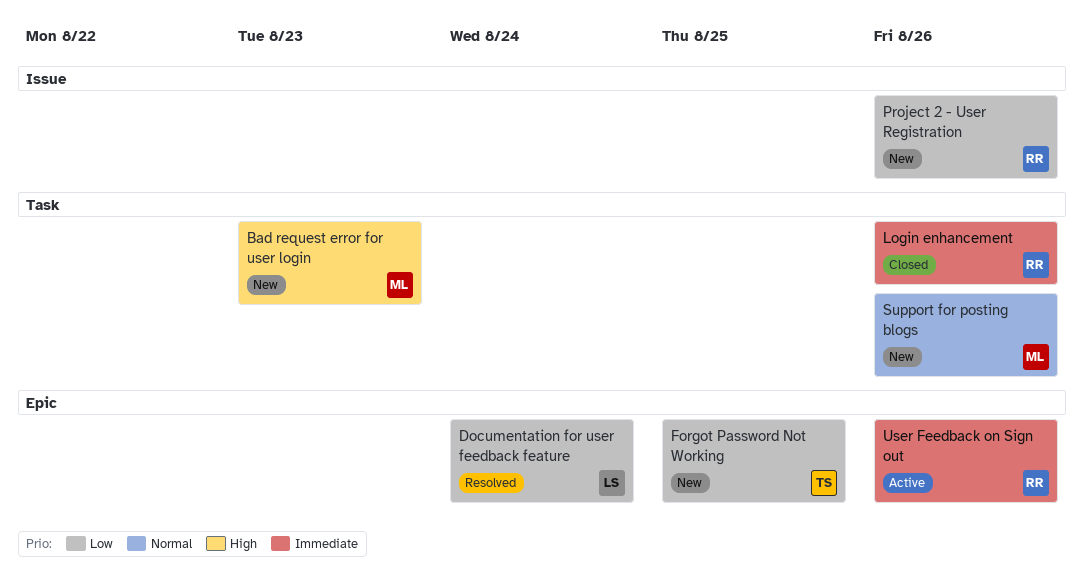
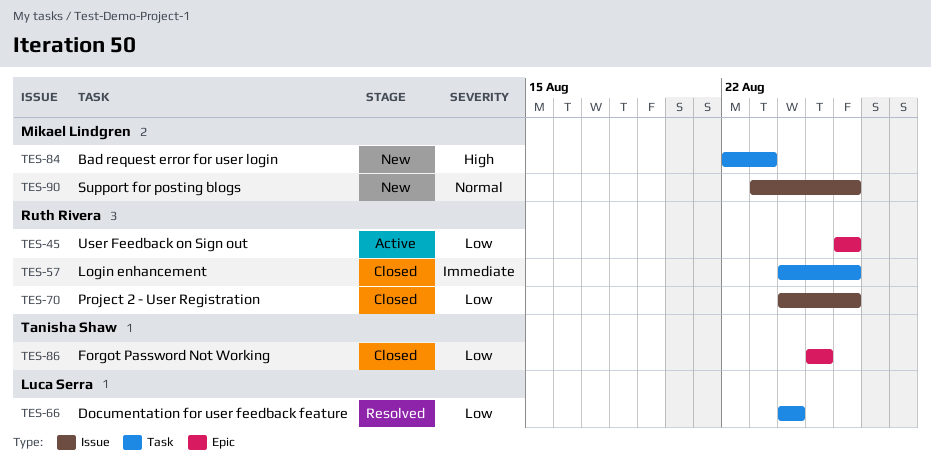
Documentation for user feedback feature, label: Epic -> Task
Forgot Password Not Working, status: New -> Closed
Project 2 - User Registration, status: New -> Closed
Support for posting blogs, label: Task -> Issue
User Feedback on Sign out, priority: Immediate -> Low

